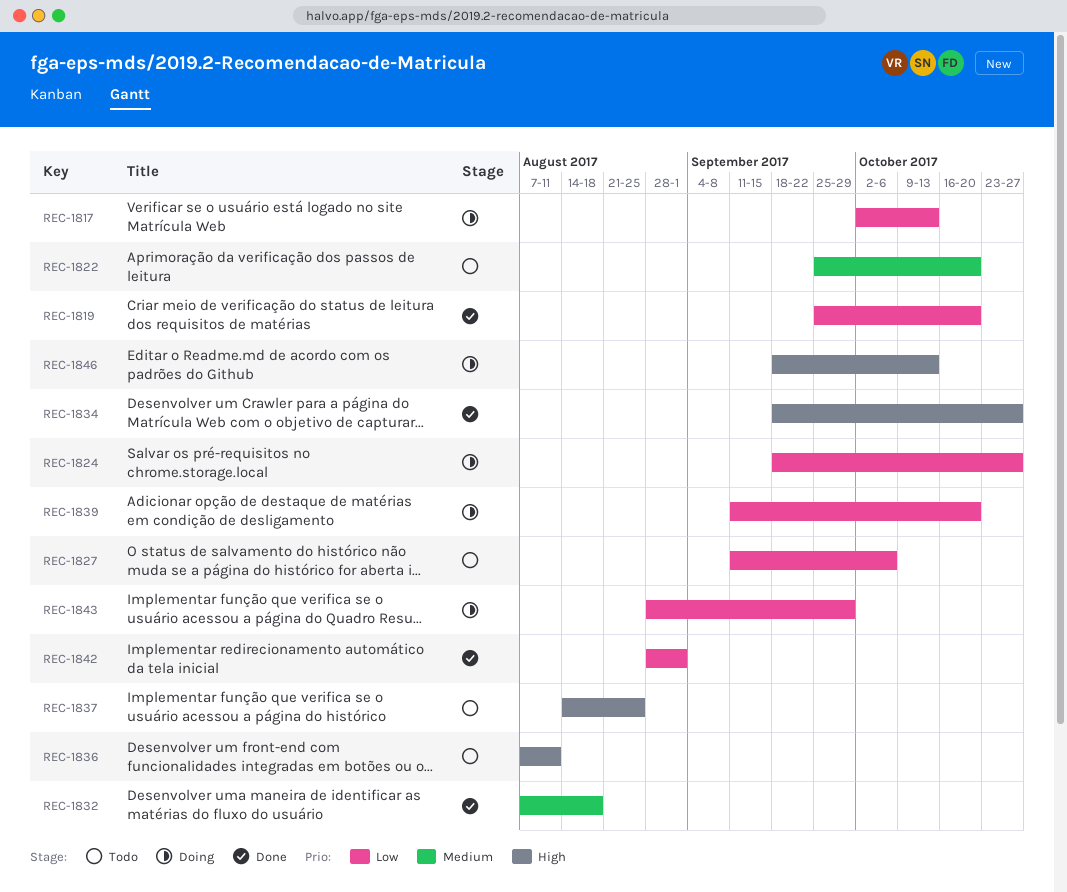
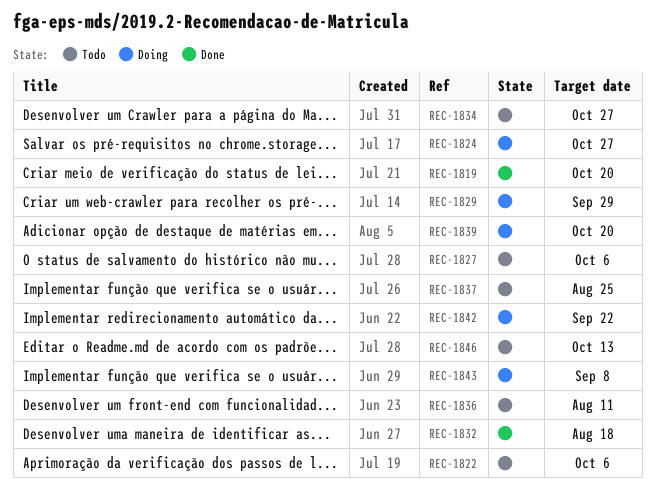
REC-1817: present -> none
REC-1822, due: Oct 20 -> Oct 6
REC-1829: none -> present
REC-1834, status: Done -> Todo
REC-1842, status: Done -> Doing
REC-1842, due: Sep 1 -> Sep 22
REC-1843, due: Sep 29 -> Sep 8
REC-1846, status: Doing -> Todo

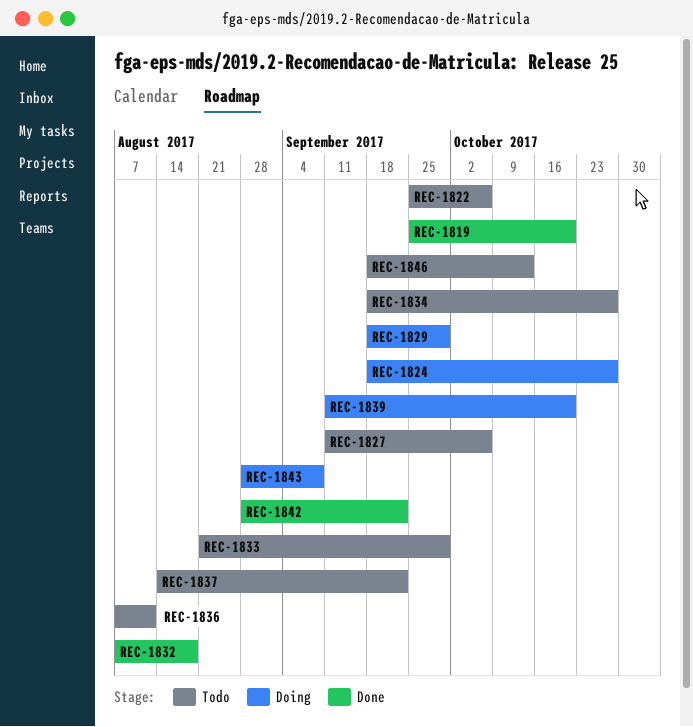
REC-1833: none -> present
REC-1837, due: Aug 25 -> Sep 22
REC-1842, status: Doing -> Done

